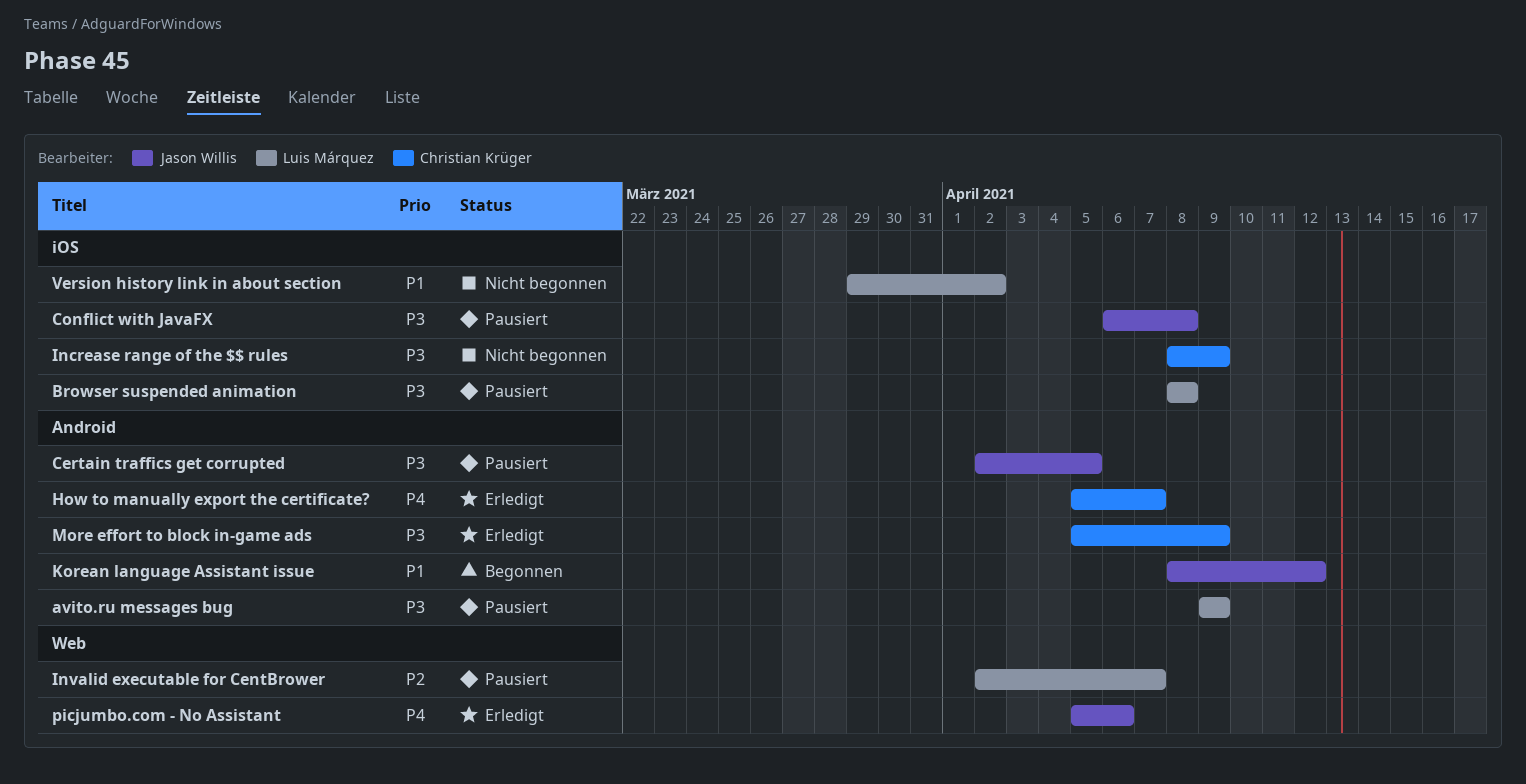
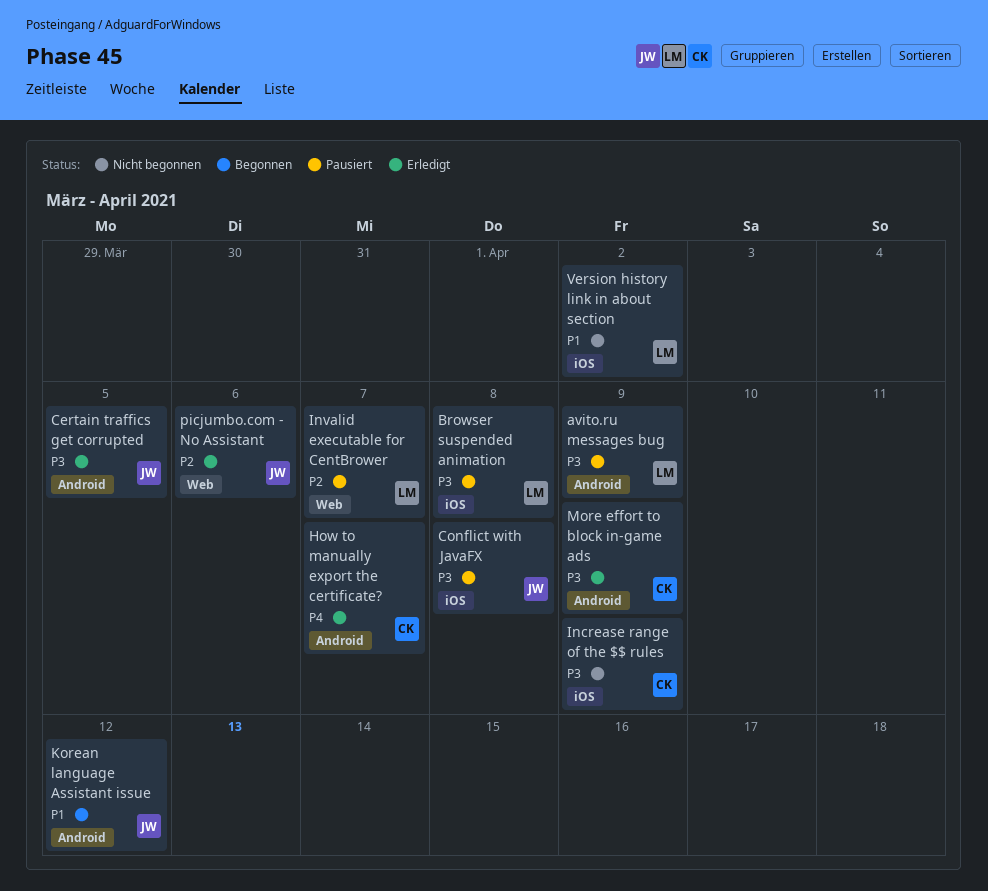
Certain traffics get corrupted, status: Pausiert -> Erledigt
picjumbo.com - No Assistant, priority: P4 -> P2

